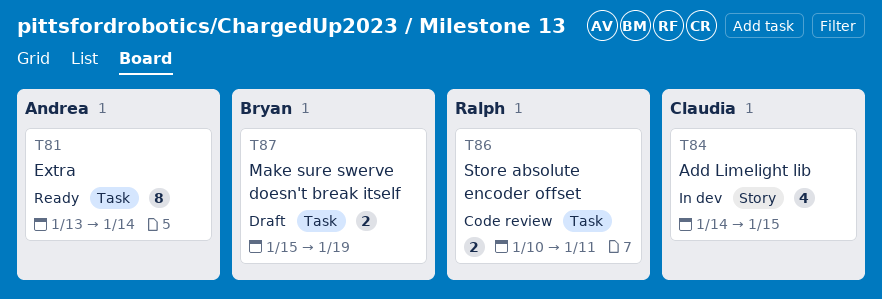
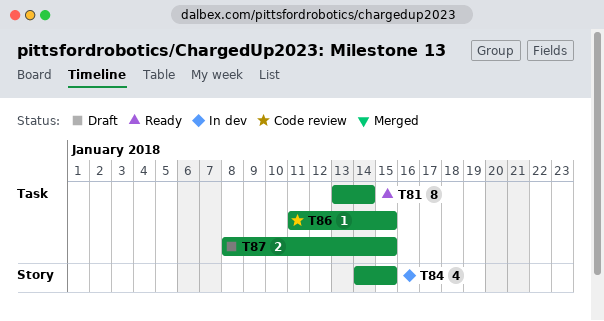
T86, estimate: 2 -> 1
T86, start: Jan 10 -> Jan 11
T86, due: Jan 11 -> Jan 15
T87, start: Jan 15 -> Jan 8
T87, due: Jan 19 -> Jan 15

